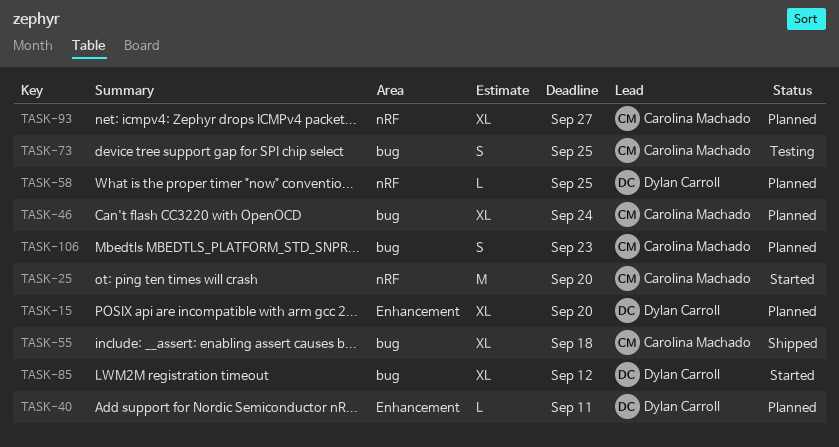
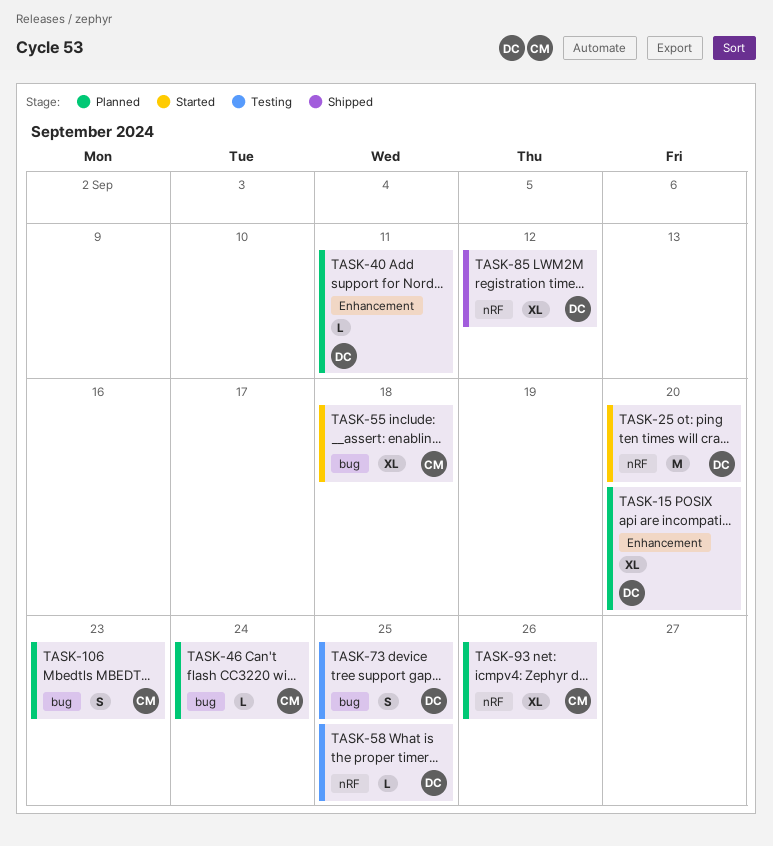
TASK-25, owner: Carolina Machado -> Dylan Carroll
TASK-46, estimate: XL -> L
TASK-55, status: Shipped -> Started
TASK-58, status: Planned -> Testing
TASK-73, owner: Carolina Machado -> Dylan Carroll
TASK-85, status: Started -> Shipped
TASK-85, label: bug -> nRF
TASK-93, due: Sep 27 -> Sep 26

